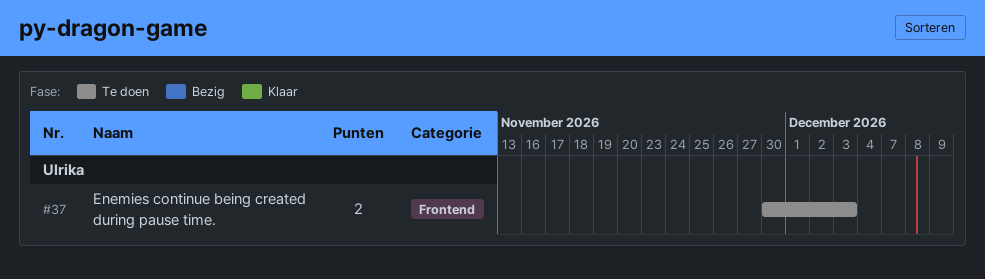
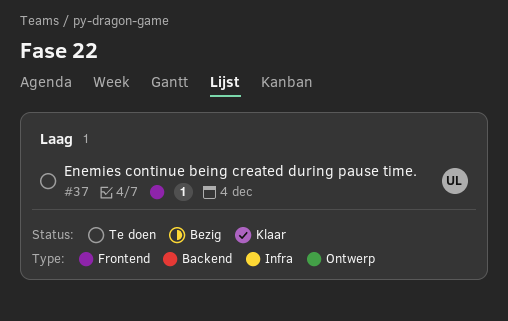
#37, estimate: 2 -> 1
#37, due: Dec 3 -> Dec 4

